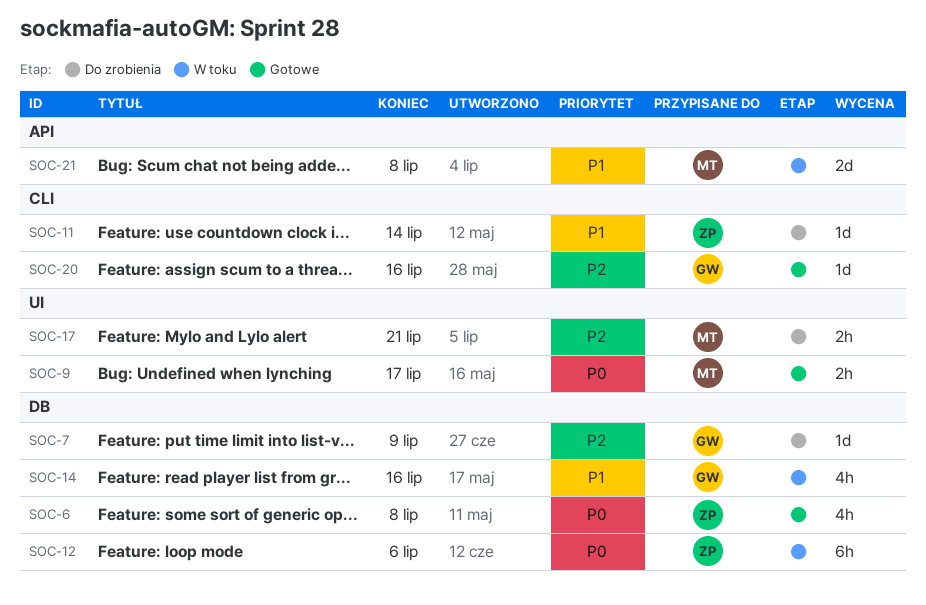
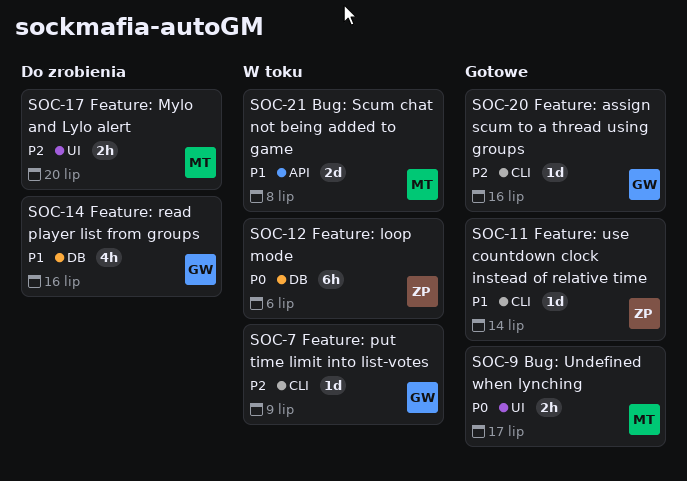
SOC-6: present -> none
SOC-7, status: Do zrobienia -> W toku
SOC-7, label: DB -> CLI
SOC-11, status: Do zrobienia -> Gotowe
SOC-14, status: W toku -> Do zrobienia
SOC-17, due: Jul 21 -> Jul 20

